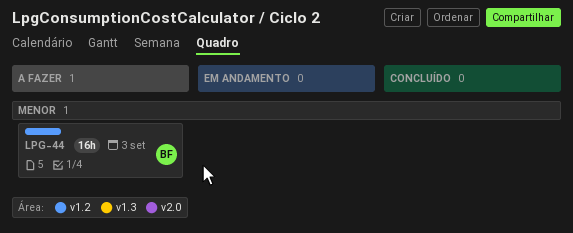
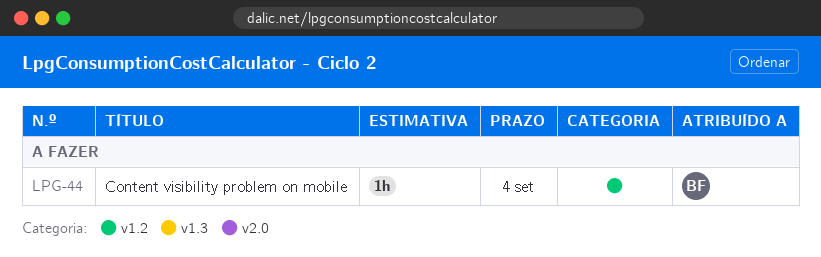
LPG-44, estimate: 16h -> 1h
LPG-44, due: Sep 3 -> Sep 4

